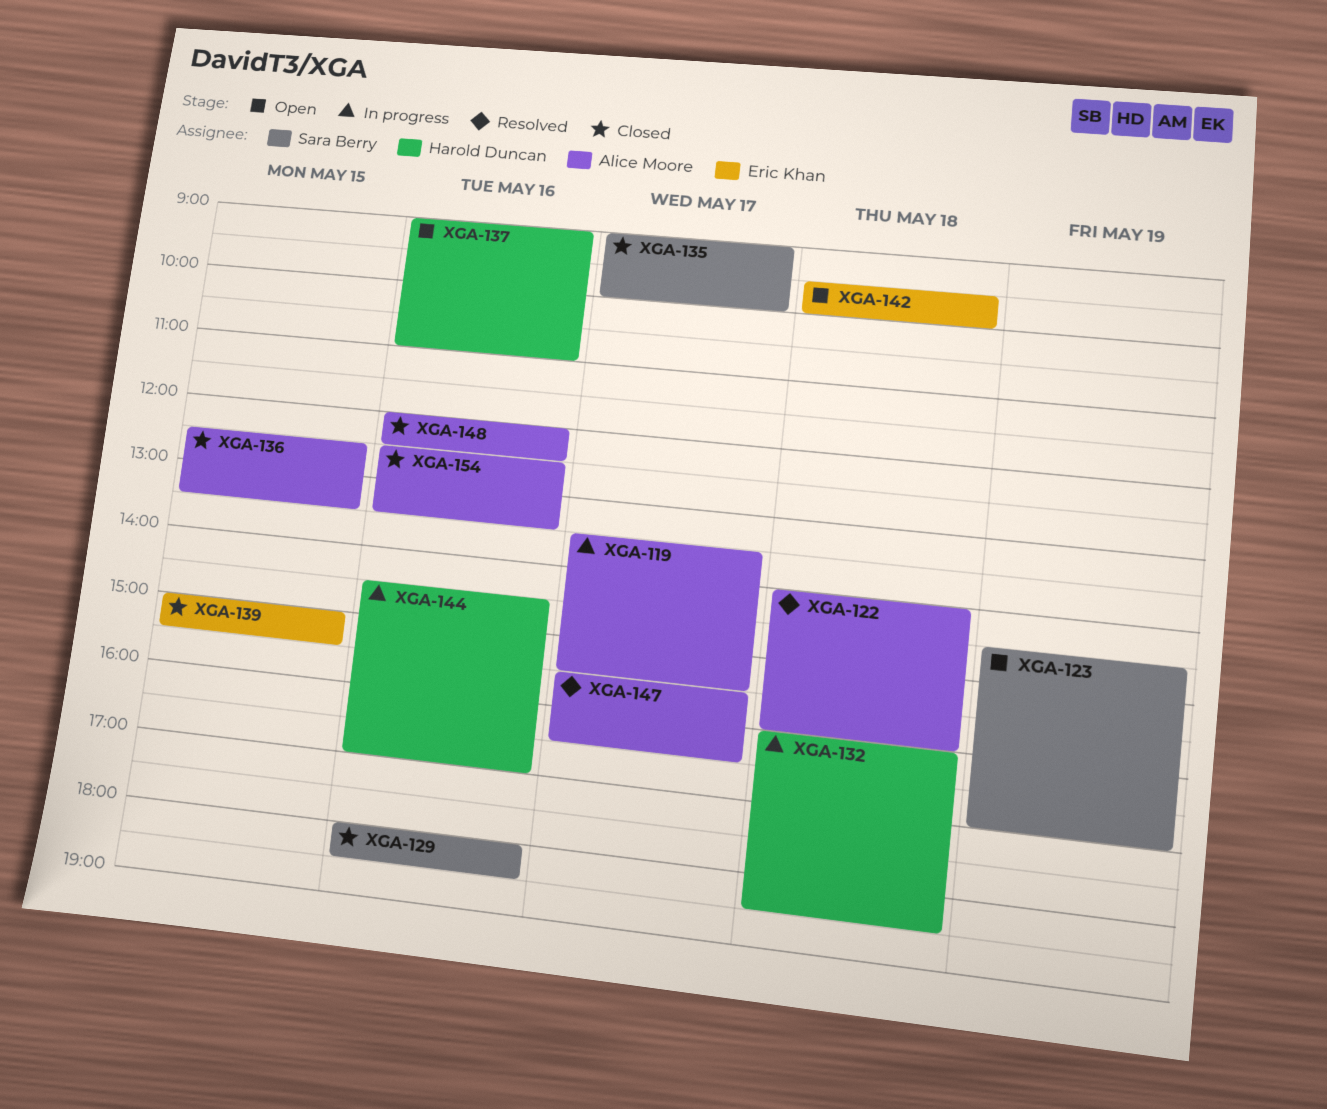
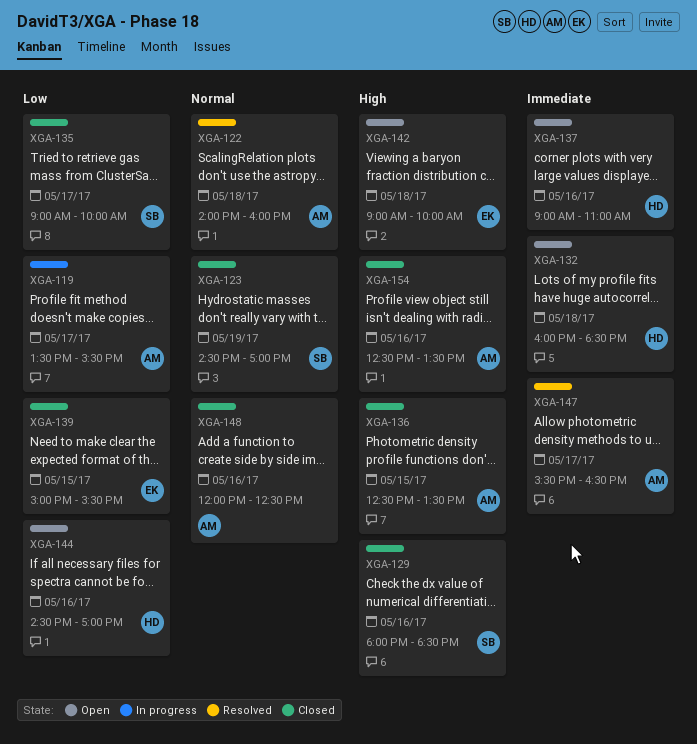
XGA-123, status: Open -> Closed
XGA-132, status: In progress -> Open
XGA-142, begins: 09:30 -> 09:00
XGA-144, status: In progress -> Open

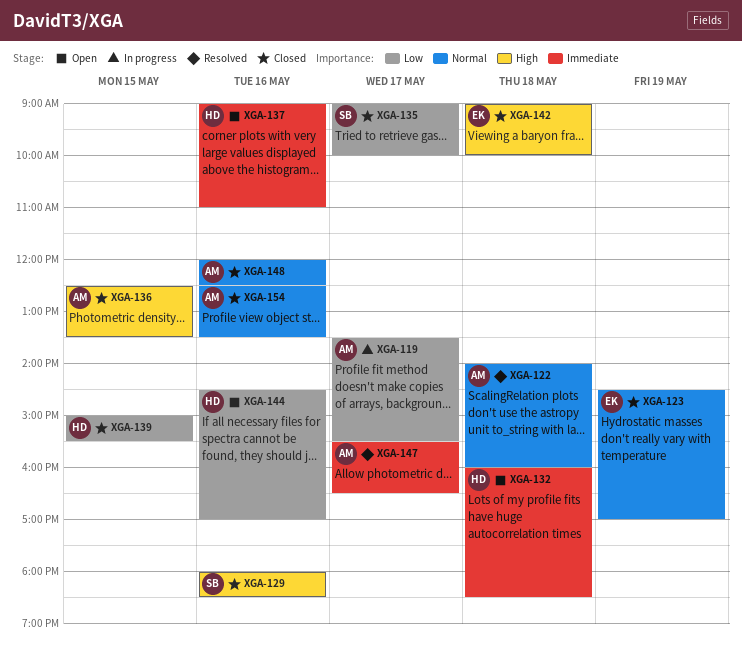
XGA-123, owner: SB -> EK
XGA-139, owner: EK -> HD
XGA-142, status: Open -> Closed
XGA-154, priority: High -> Normal

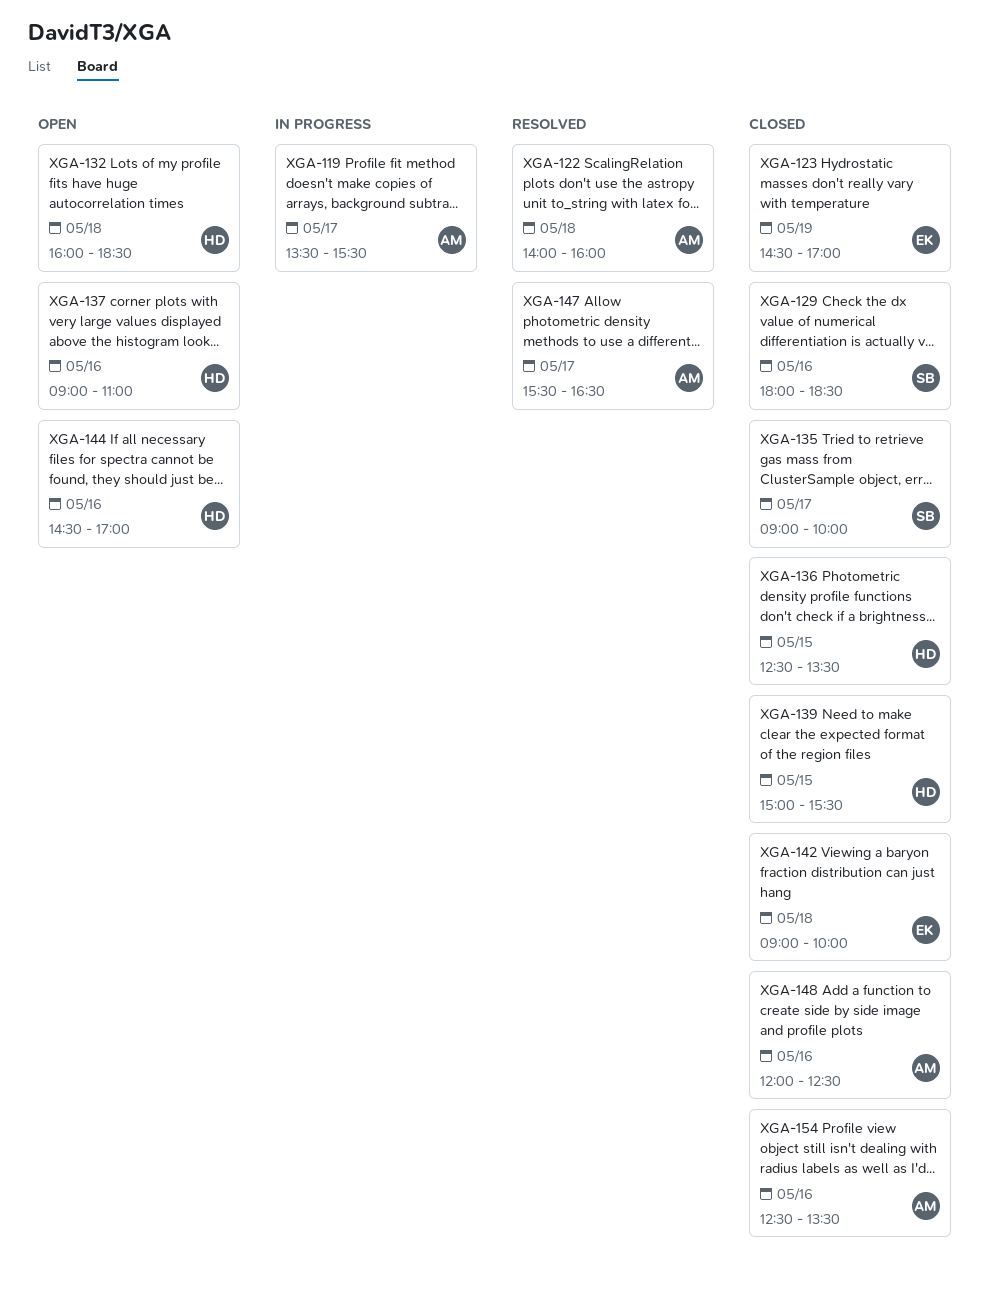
XGA-136, owner: AM -> HD

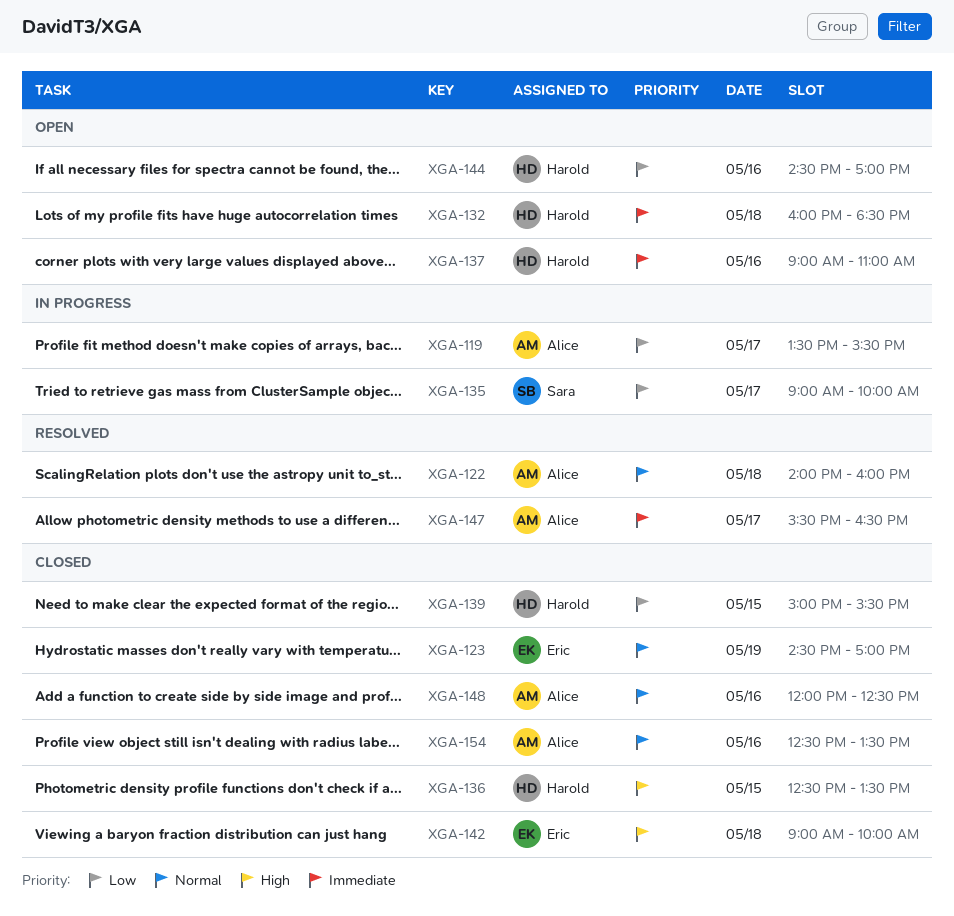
XGA-129: present -> none
XGA-135, status: Closed -> In progress

